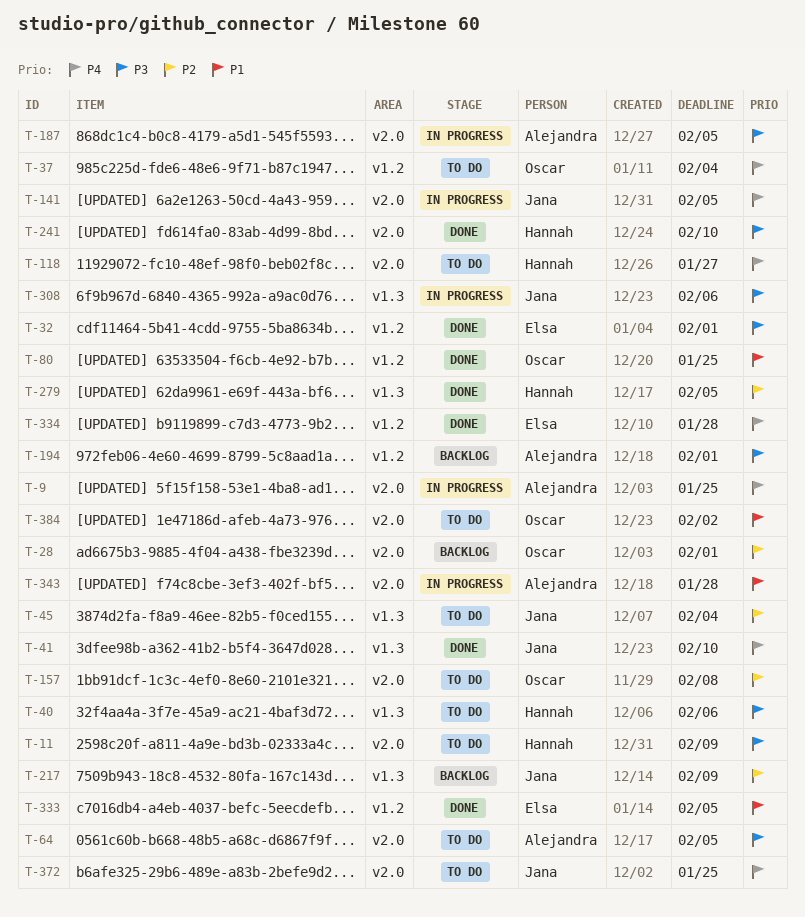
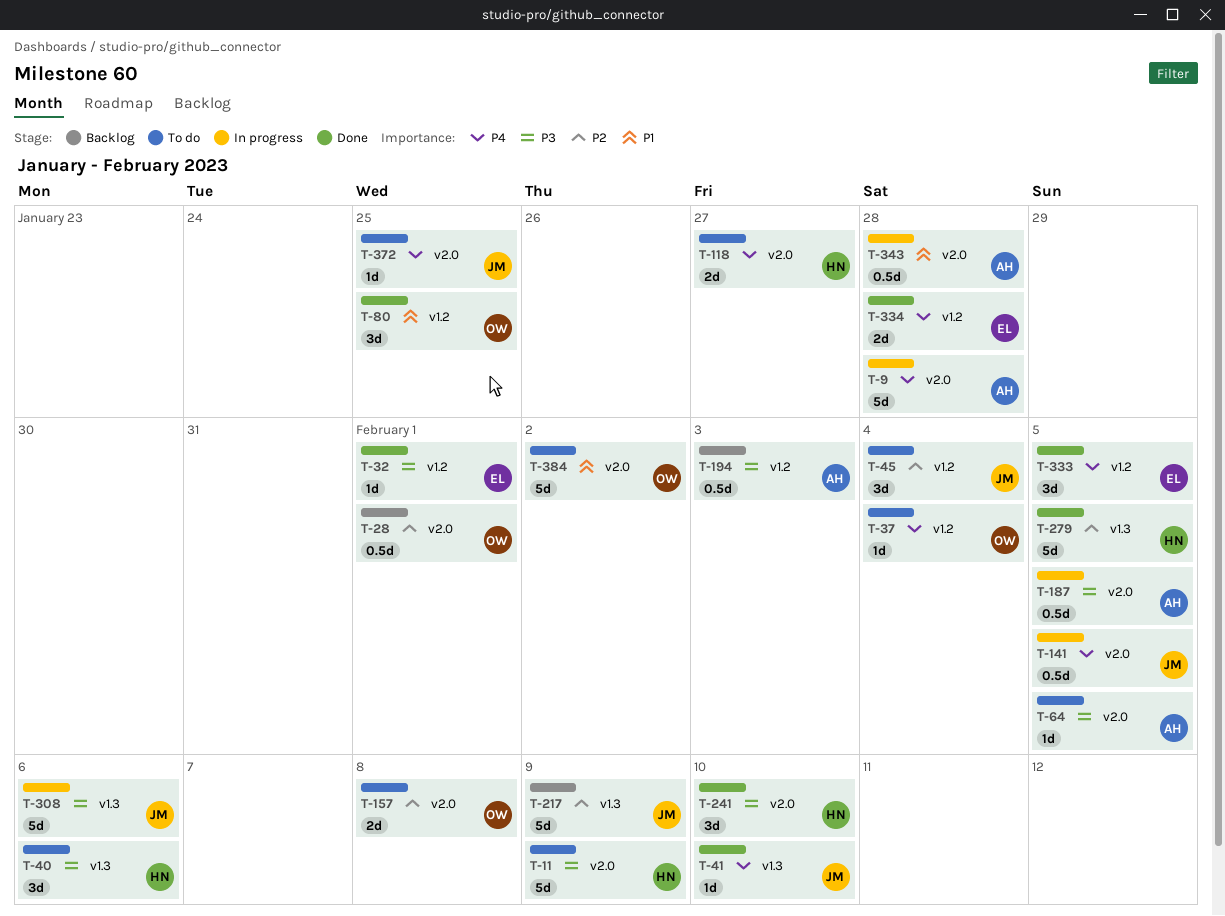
T-9, due: Jan 25 -> Jan 28
T-45, label: v1.3 -> v1.2
T-194, due: Feb 1 -> Feb 3
T-333, priority: P1 -> P4

